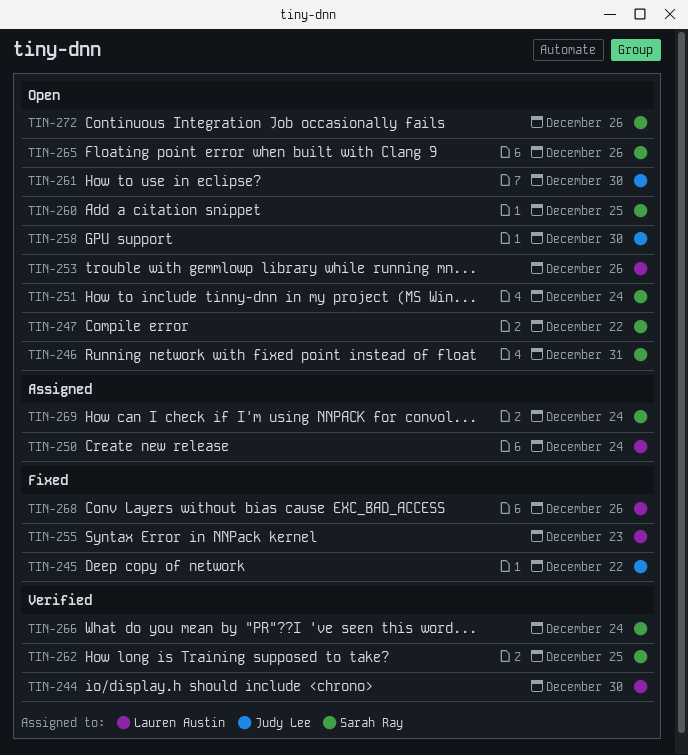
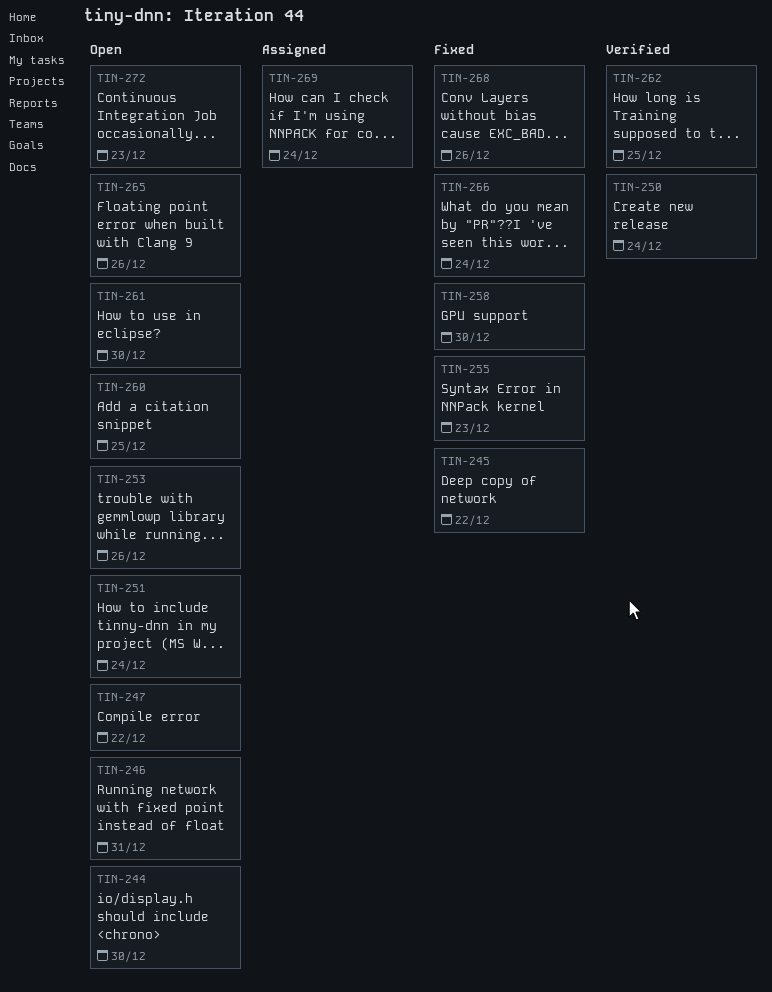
TIN-244, status: Verified -> Open
TIN-250, status: Assigned -> Verified
TIN-258, status: Open -> Fixed
TIN-266, status: Verified -> Fixed
TIN-272, due: Dec 26 -> Dec 23

